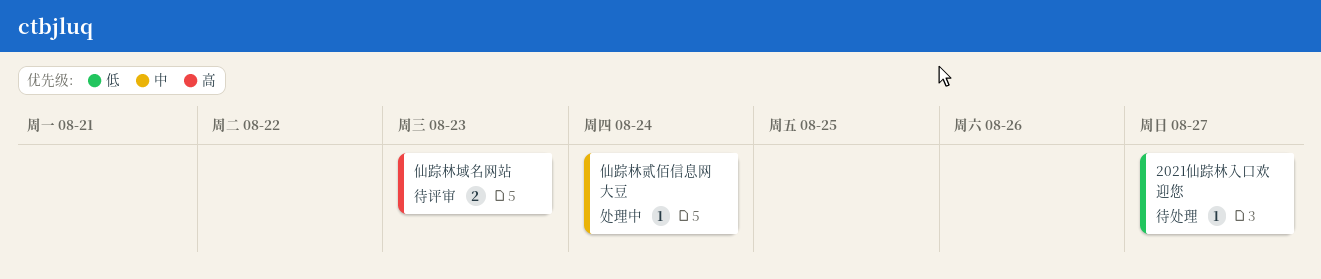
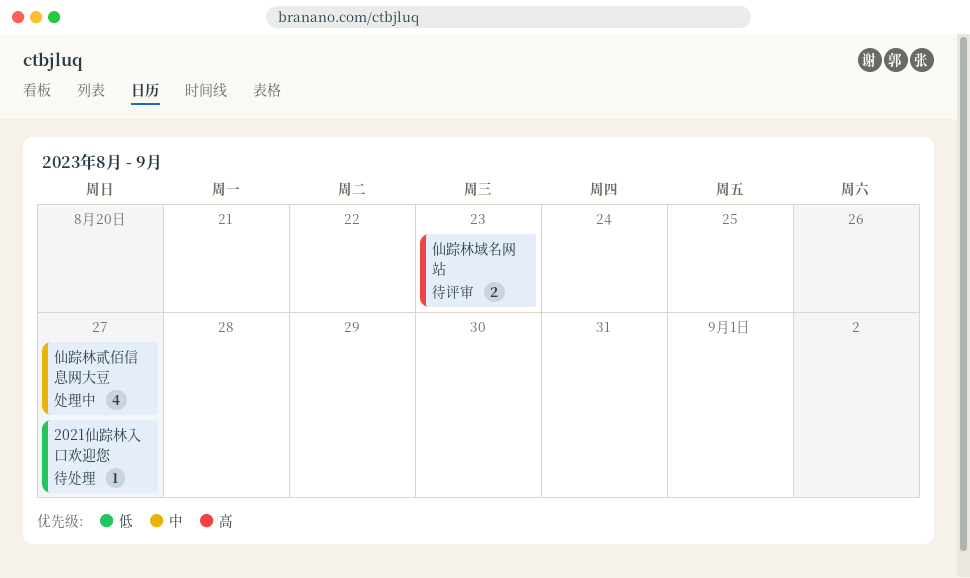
仙踪林贰佰信息网大豆, estimate: 1 -> 4
仙踪林贰佰信息网大豆, due: Aug 24 -> Aug 27

